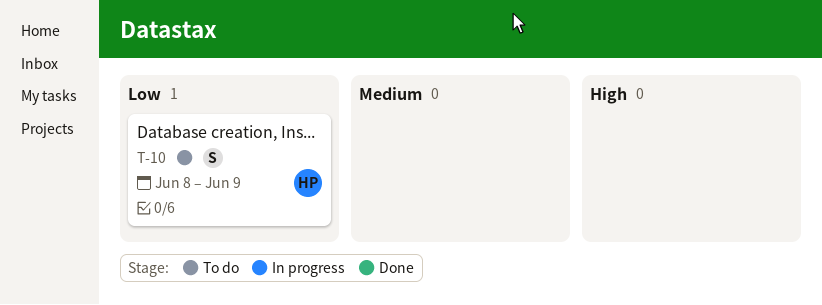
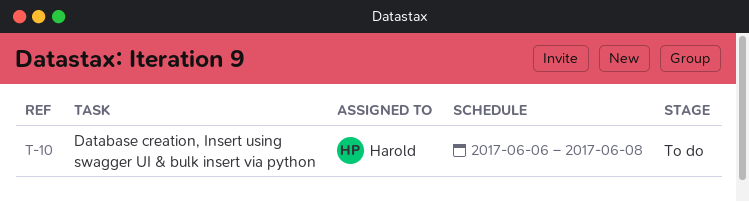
T-10, start: Jun 8 -> Jun 6
T-10, due: Jun 9 -> Jun 8

